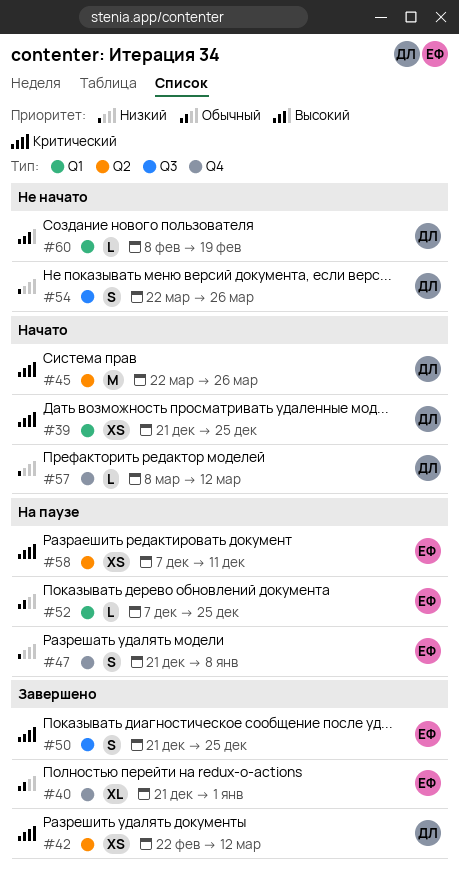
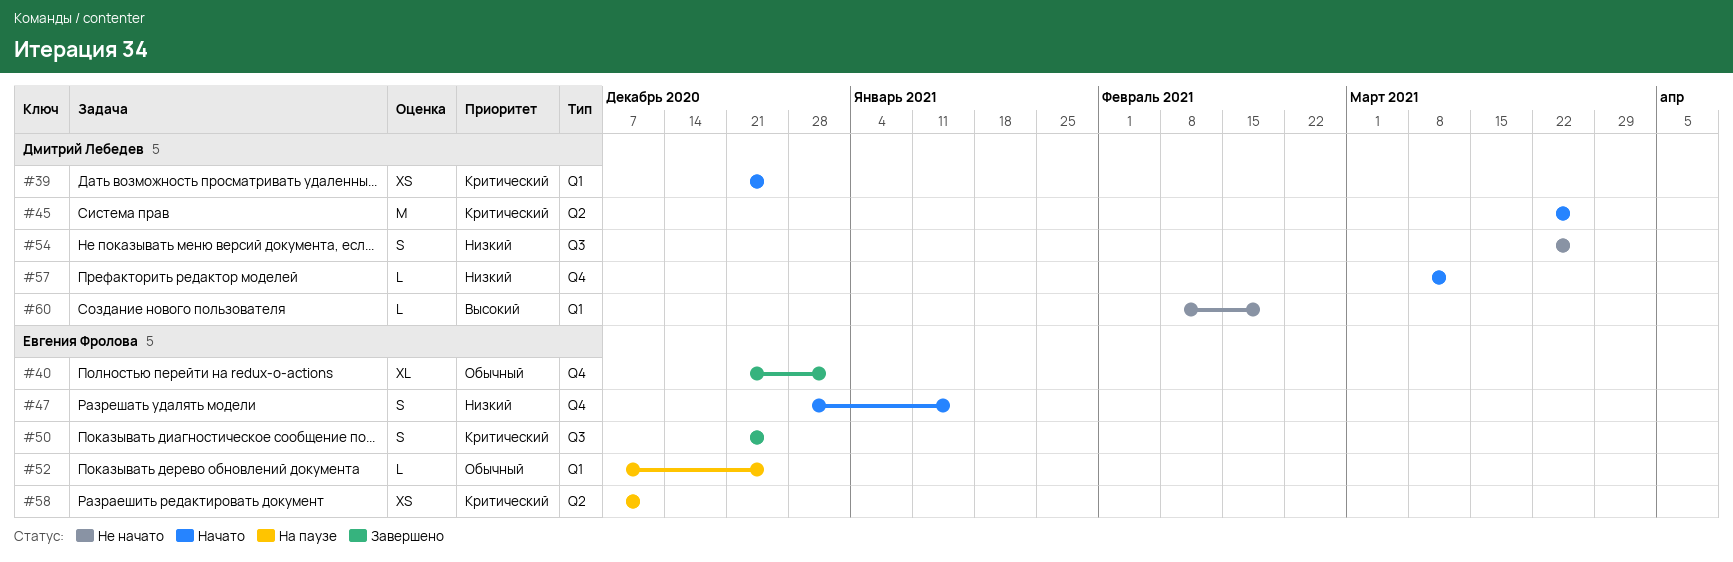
#42: present -> none
#47, status: На паузе -> Начато
#47, start: Dec 21 -> Dec 28
#47, due: Jan 8 -> Jan 15

